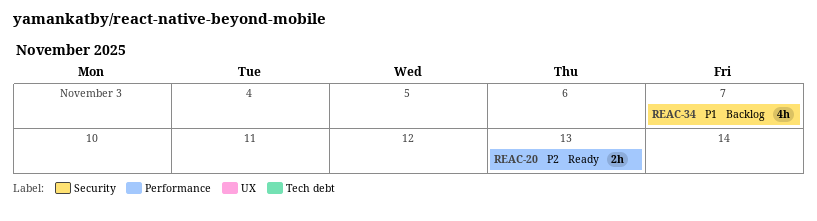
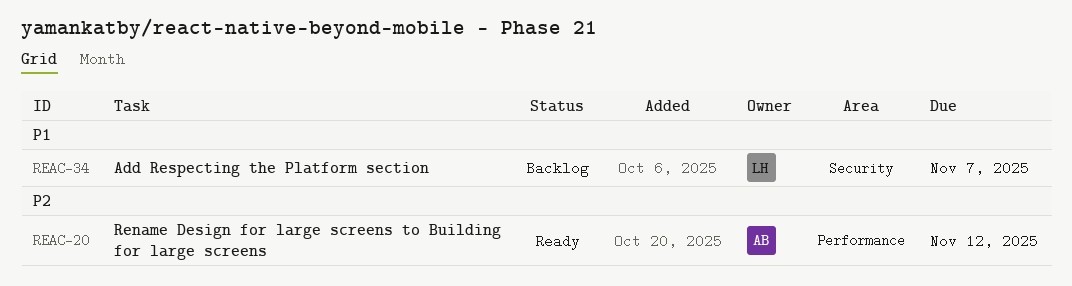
REAC-20, due: Nov 13 -> Nov 12

